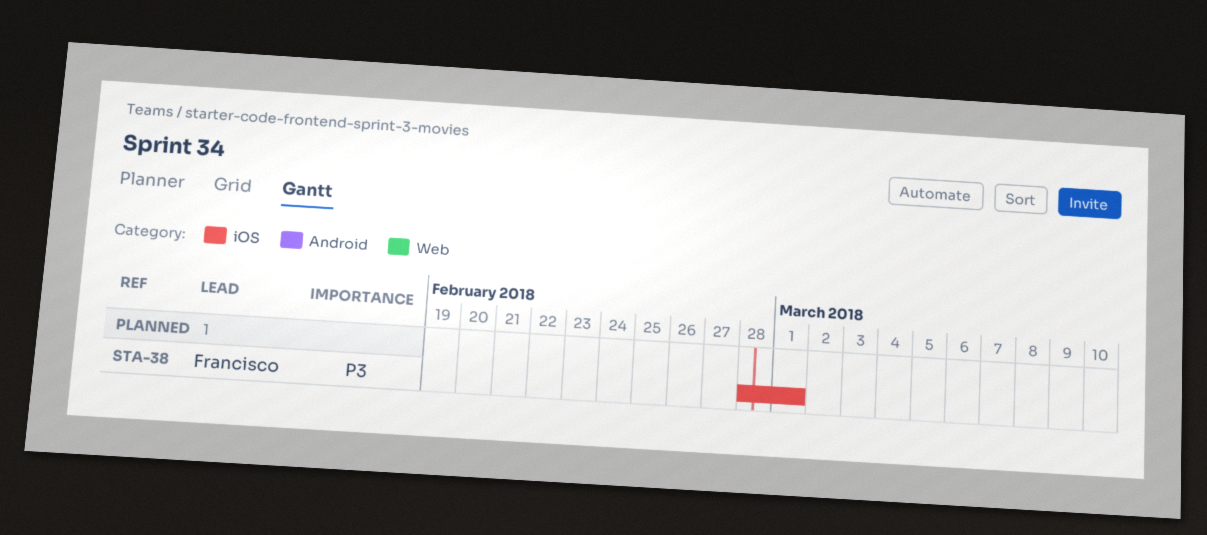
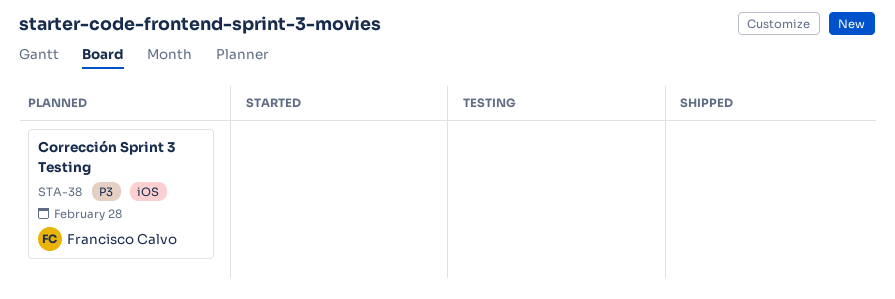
STA-38, due: Mar 1 -> Feb 28

